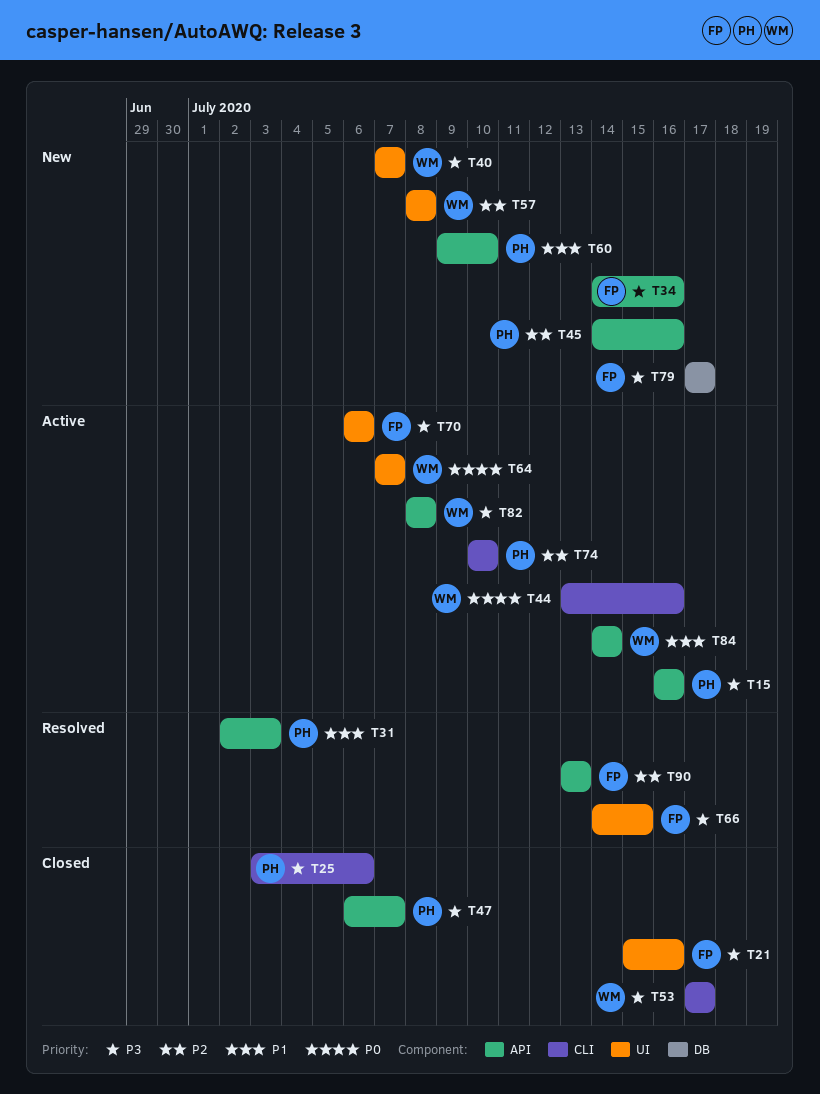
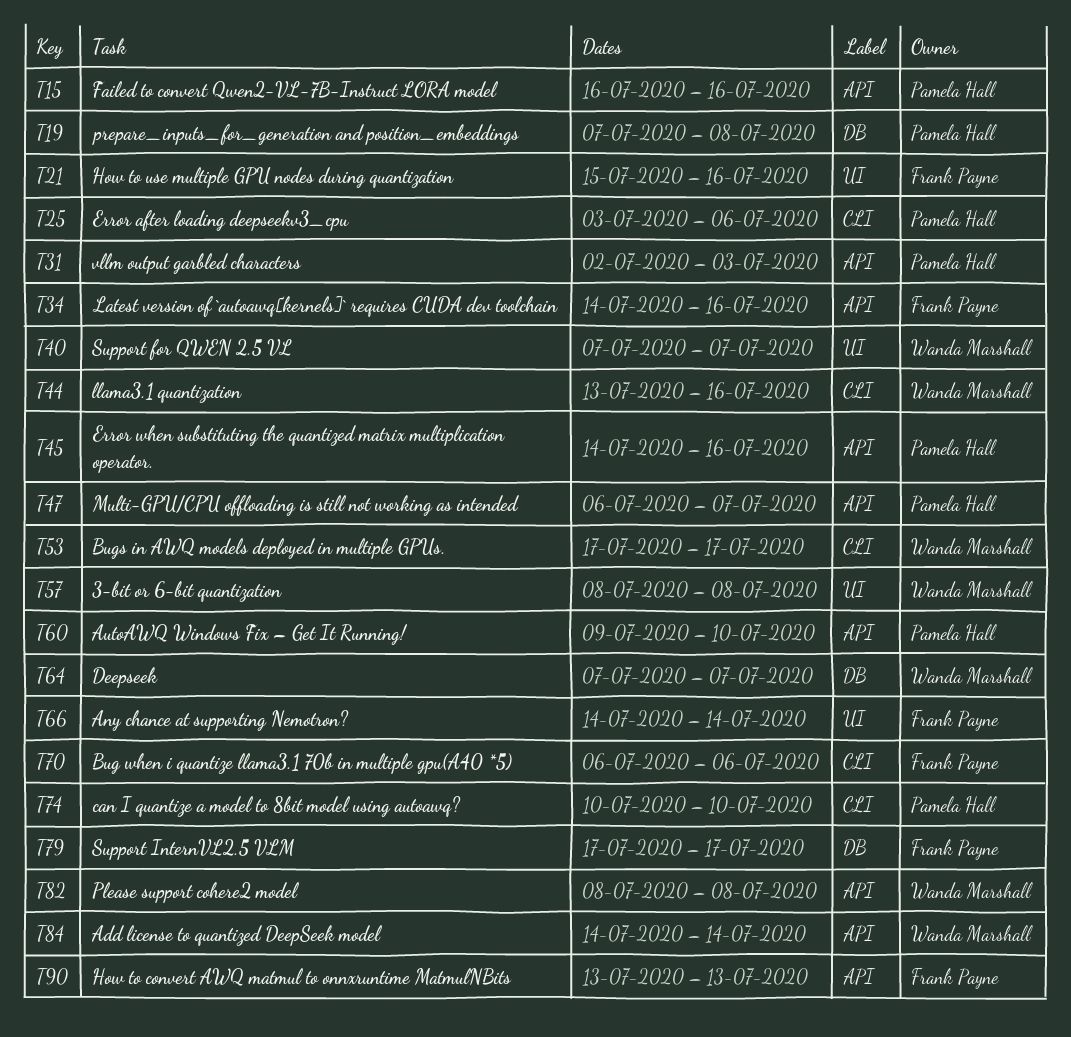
T19: none -> present
T64, label: UI -> DB
T66, due: Jul 15 -> Jul 14
T70, label: UI -> CLI

